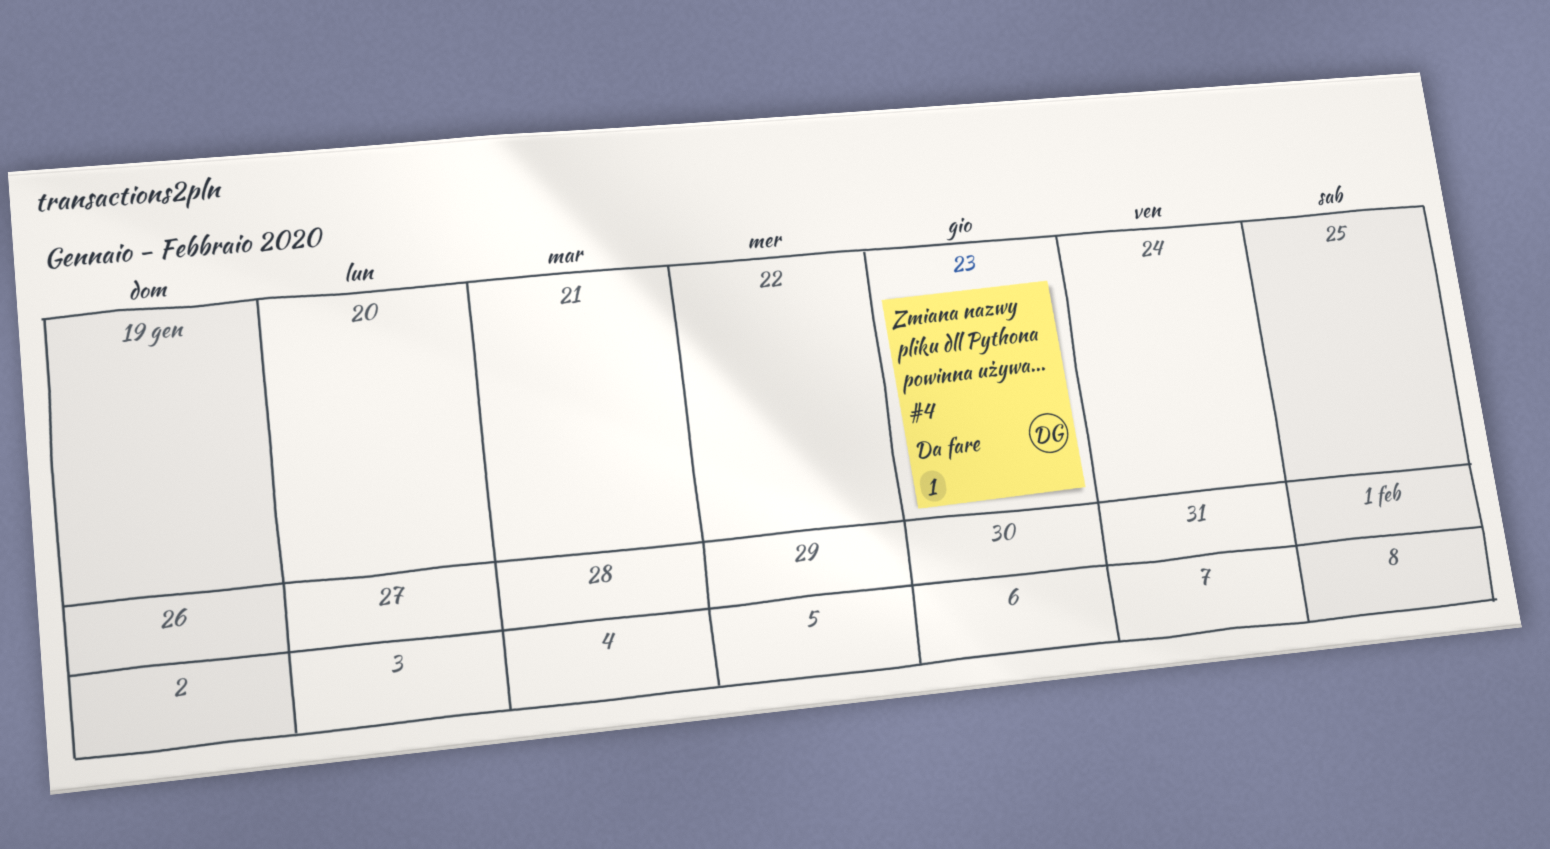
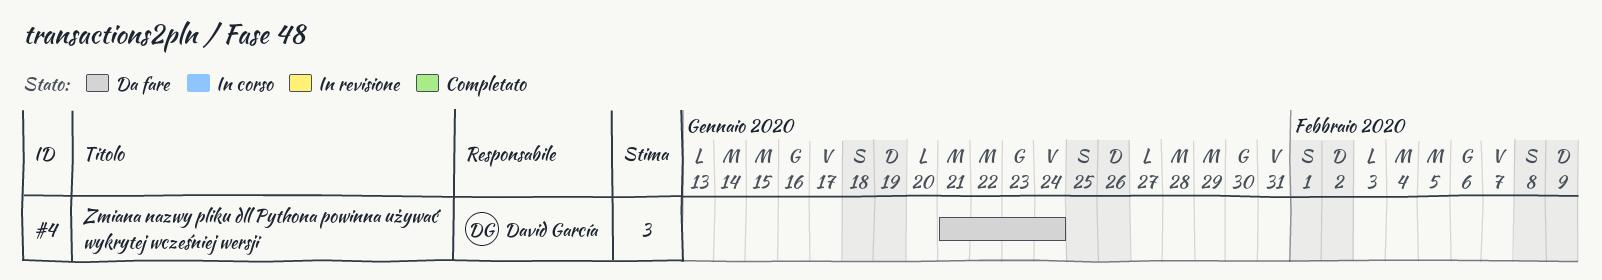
#4, estimate: 1 -> 3
#4, due: Jan 23 -> Jan 24

